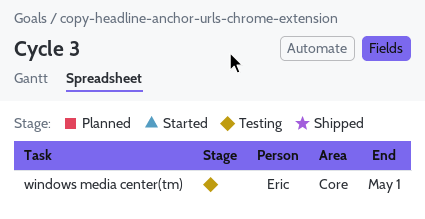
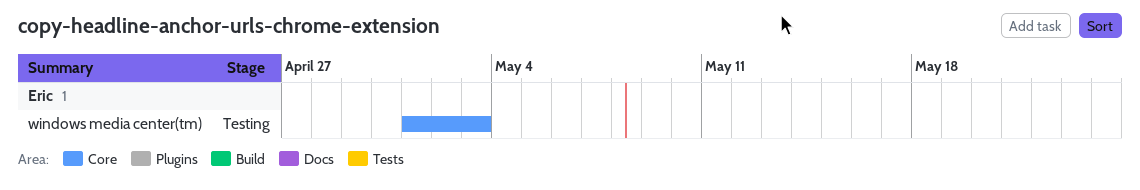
windows media center(tm), due: May 1 -> May 3

